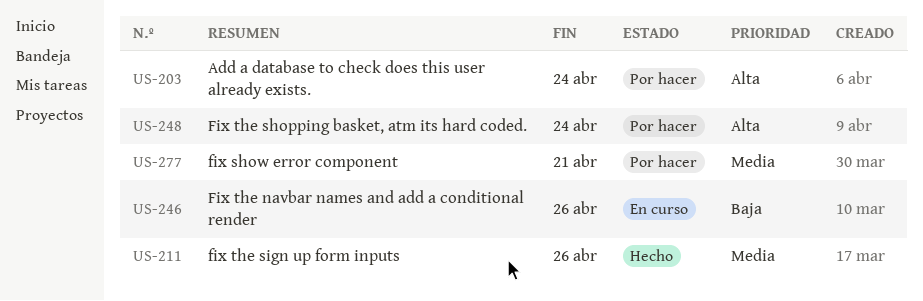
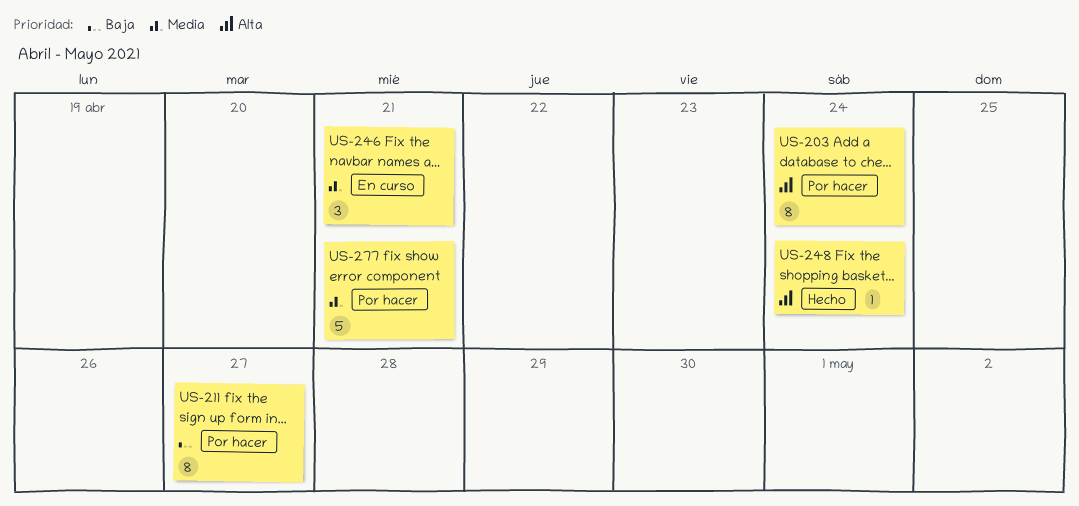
US-211, status: Hecho -> Por hacer
US-211, priority: Media -> Baja
US-211, due: Apr 26 -> Apr 27
US-246, priority: Baja -> Media
US-246, due: Apr 26 -> Apr 21
US-248, status: Por hacer -> Hecho

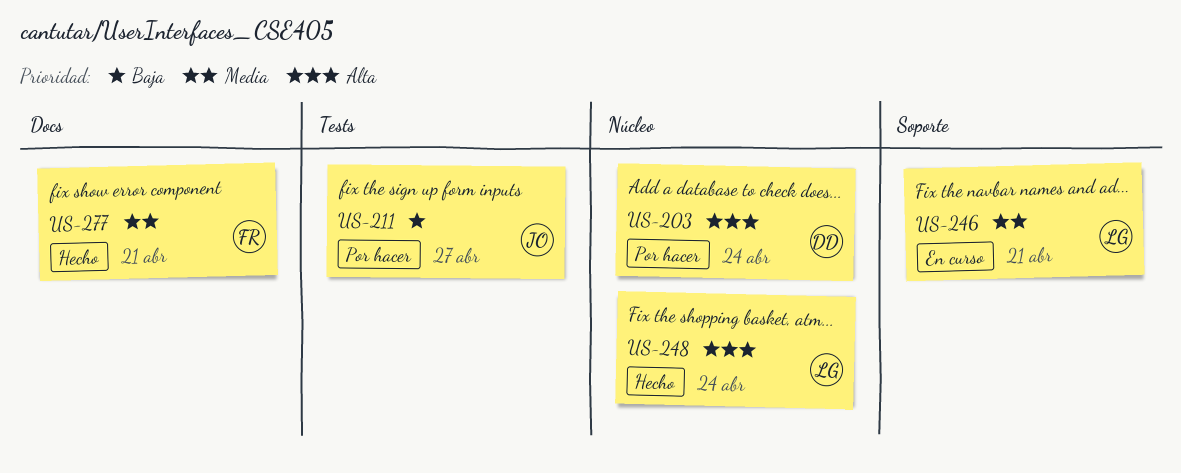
US-277, status: Por hacer -> Hecho

